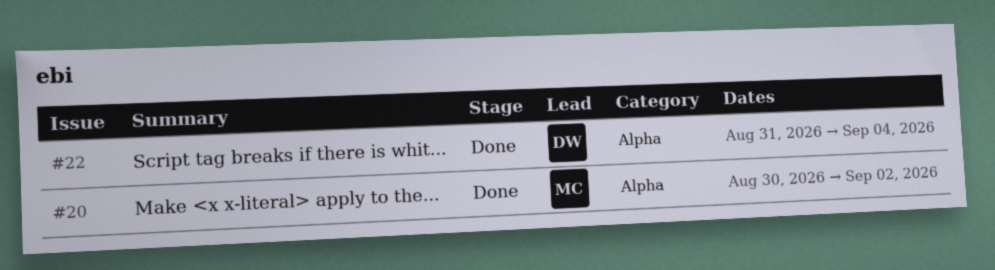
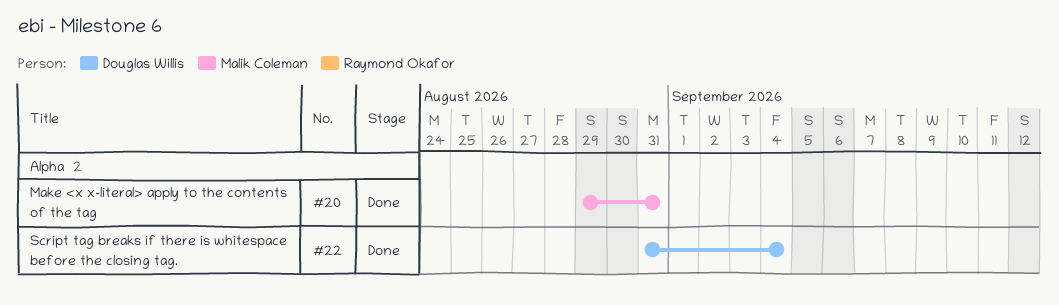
#20, start: Aug 30 -> Aug 29
#20, due: Sep 2 -> Aug 31

